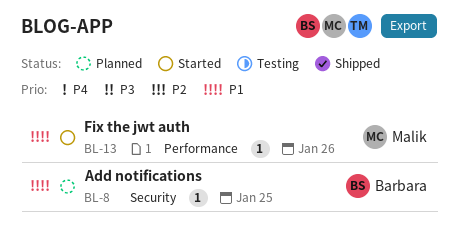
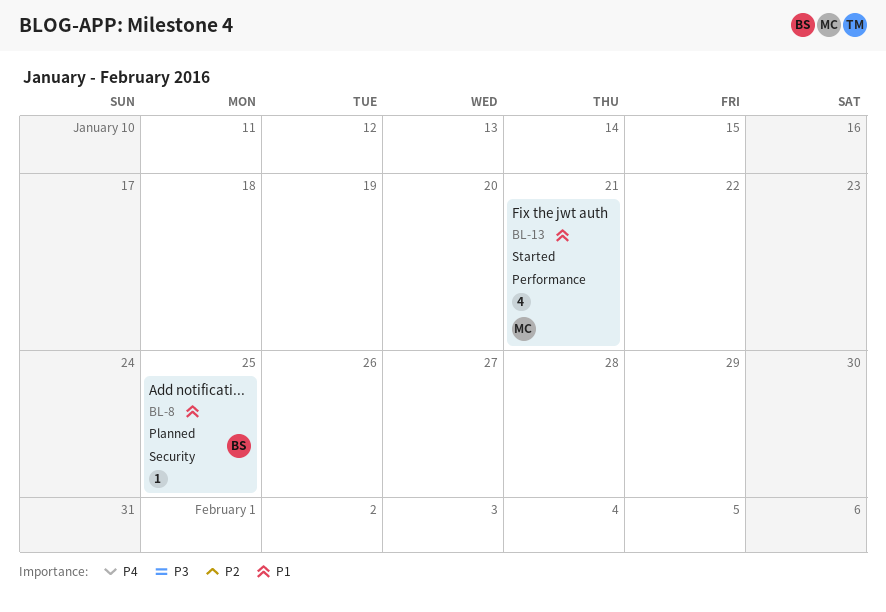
BL-13, estimate: 1 -> 4
BL-13, due: Jan 26 -> Jan 21

